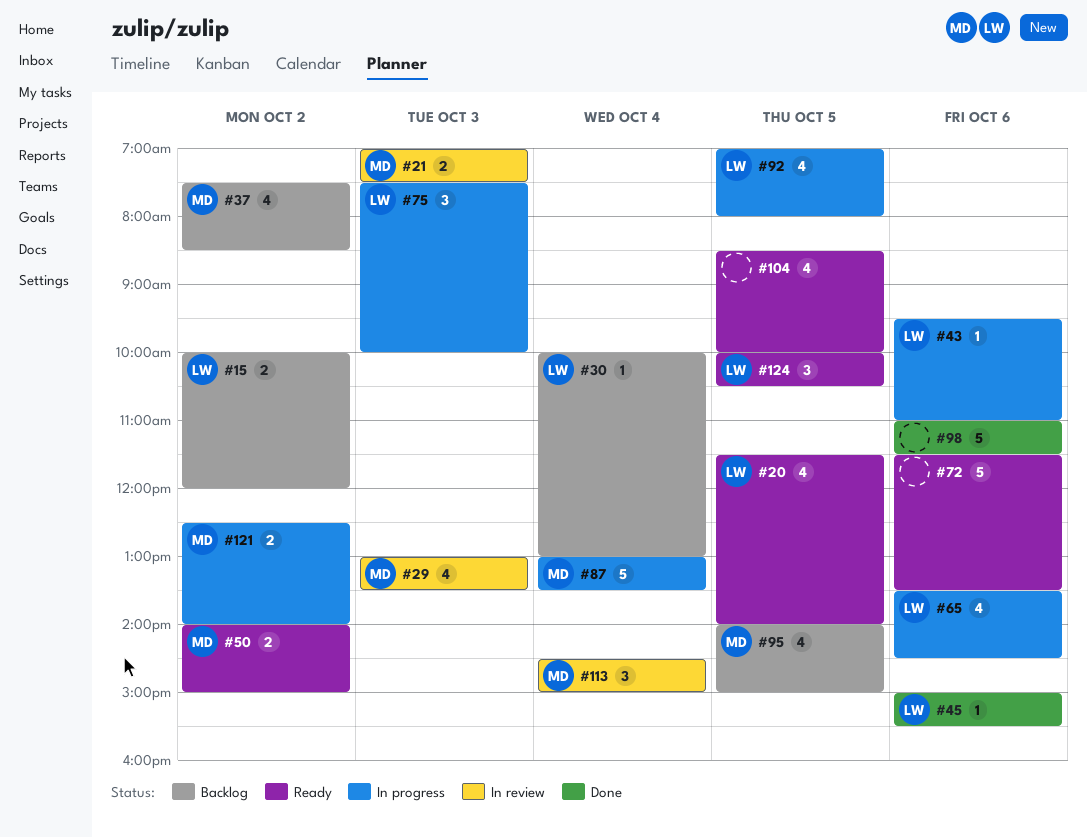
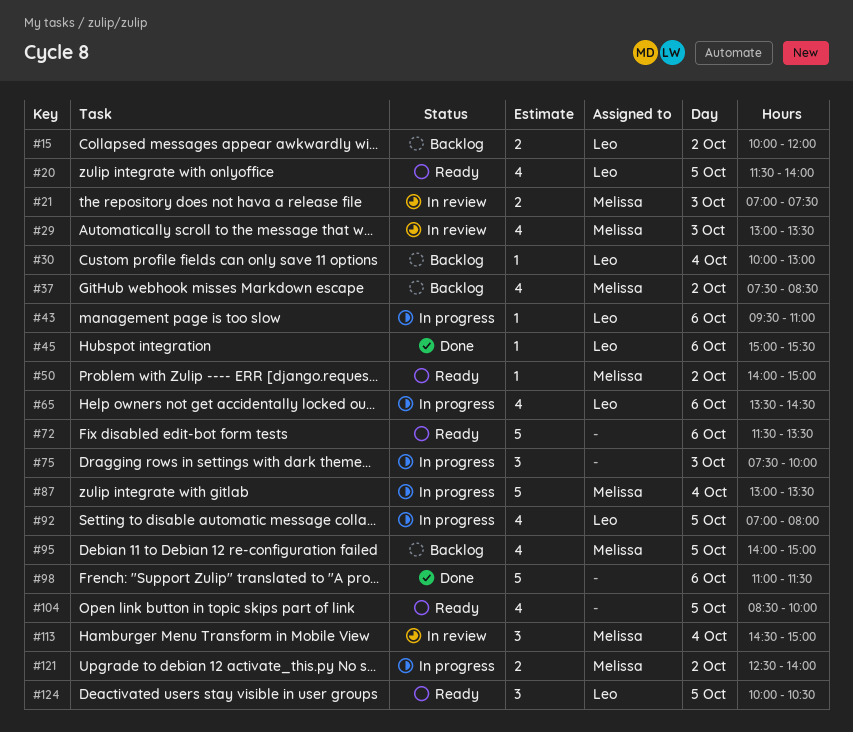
#50, estimate: 2 -> 1
#75, owner: Leo -> none

